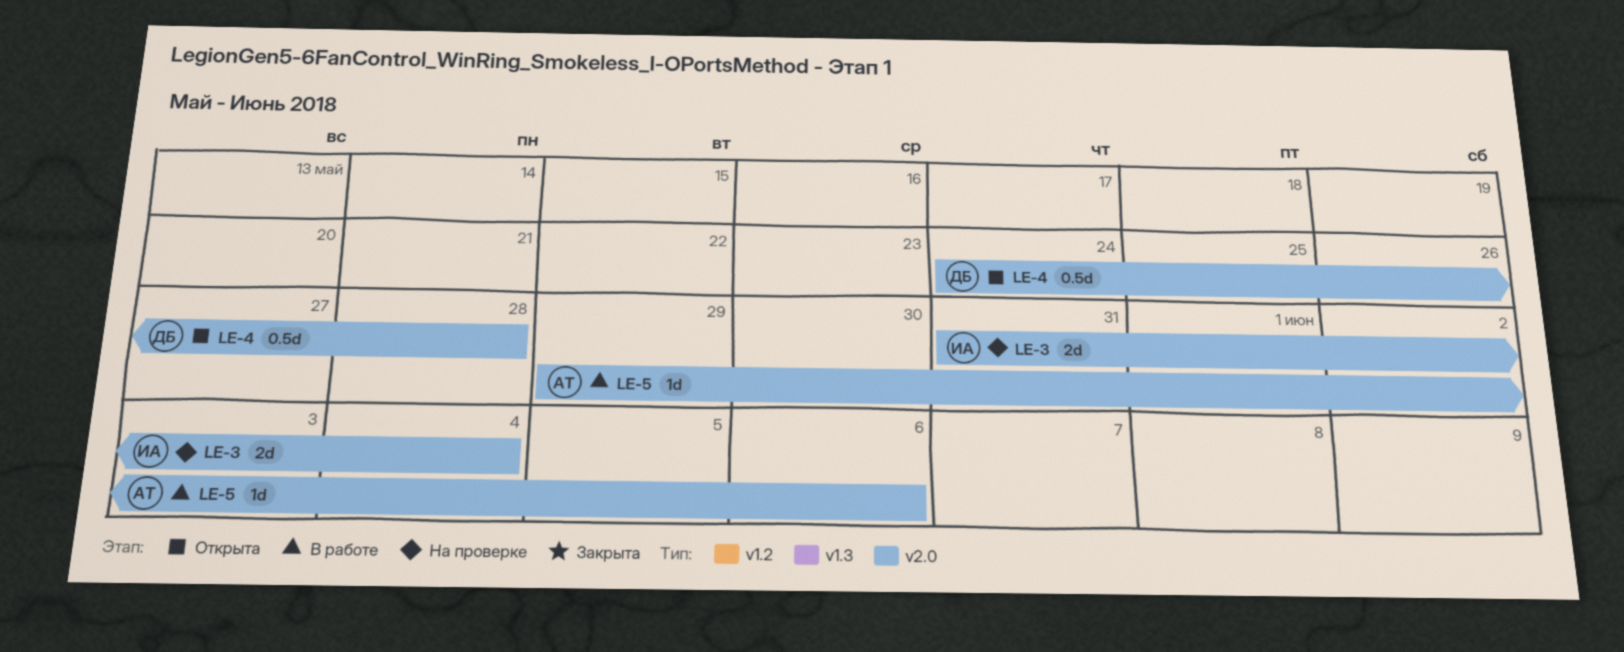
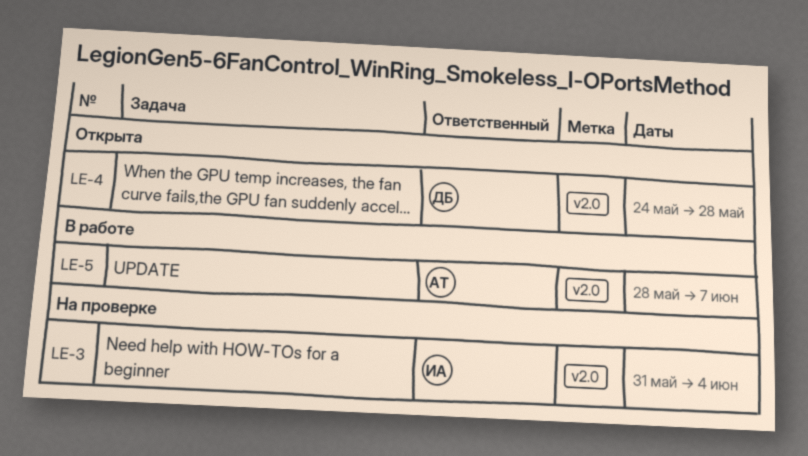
LE-5, start: May 29 -> May 28
LE-5, due: Jun 6 -> Jun 7

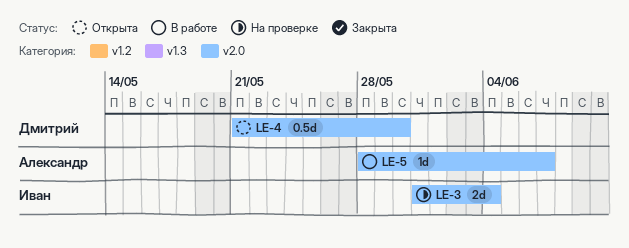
LE-4, start: May 24 -> May 21
LE-4, due: May 28 -> May 30

